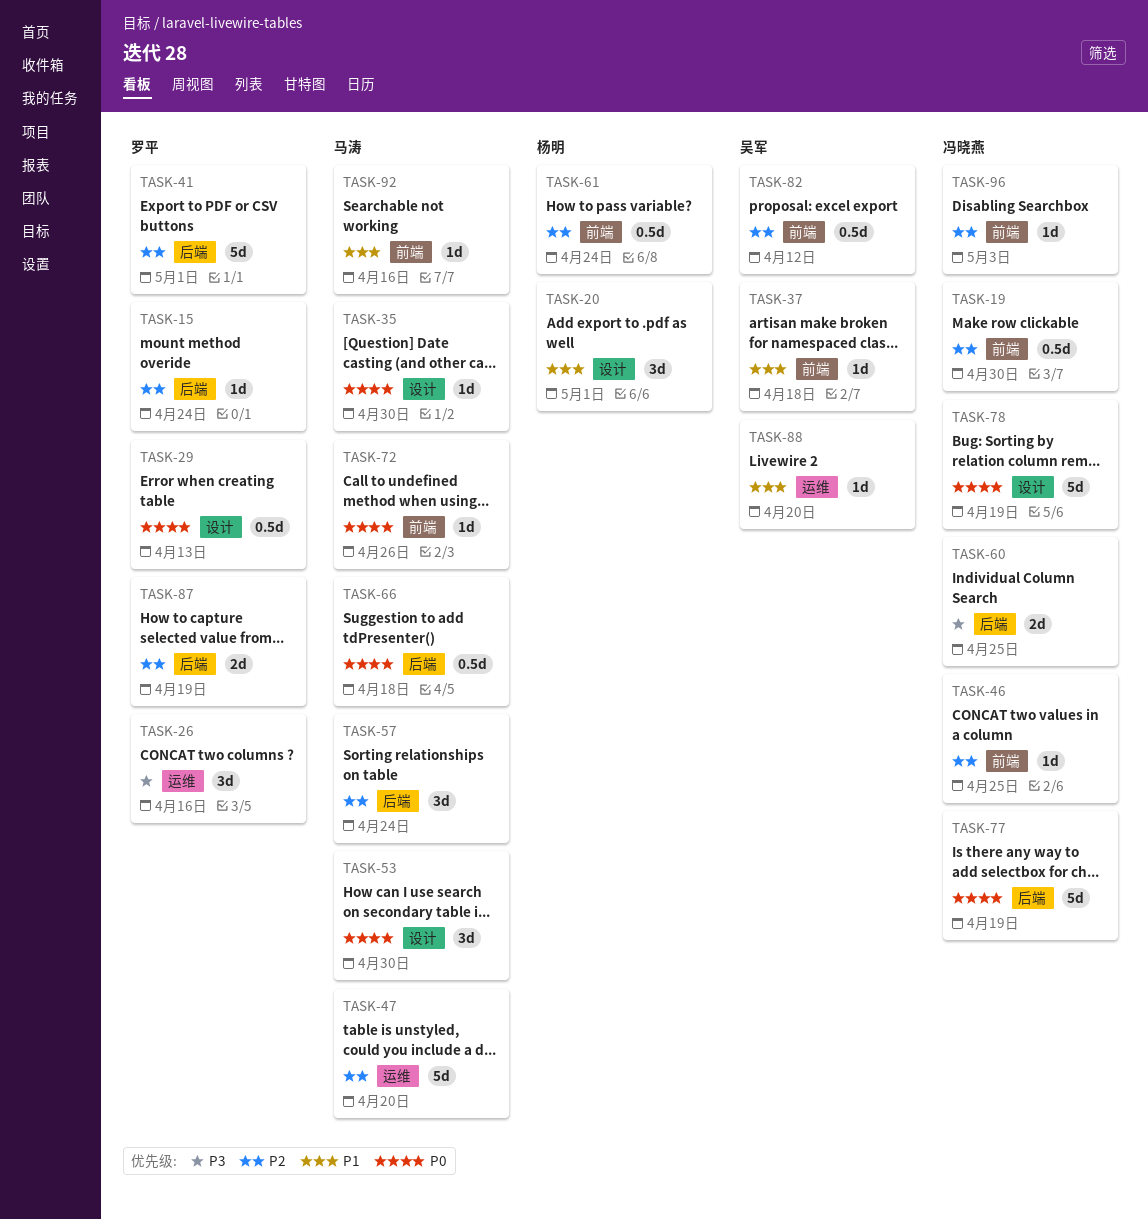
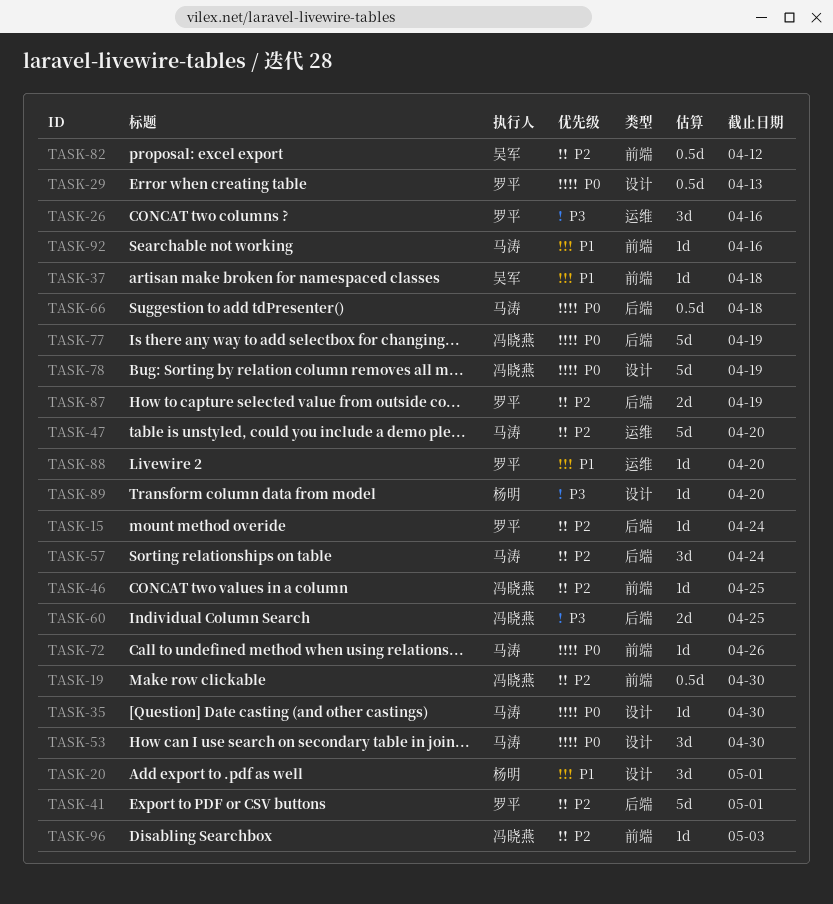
TASK-61: present -> none
TASK-88, owner: 吴军 -> 罗平
TASK-89: none -> present

